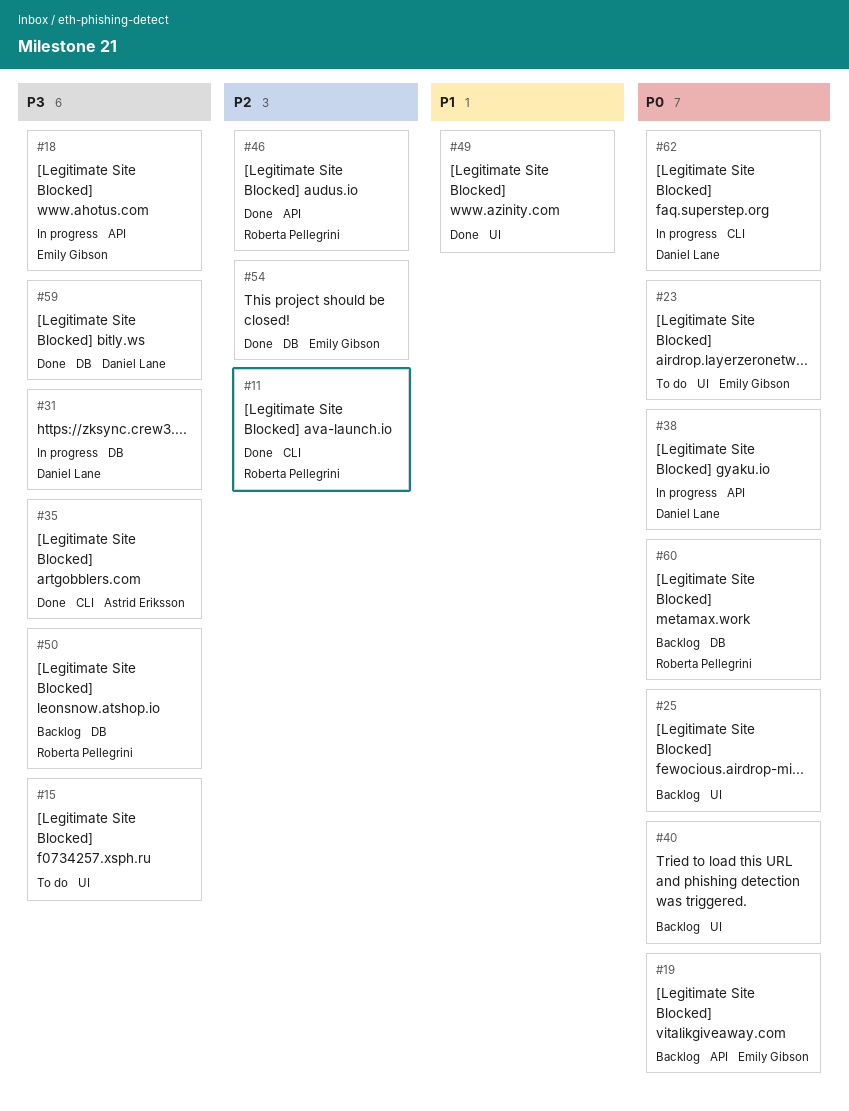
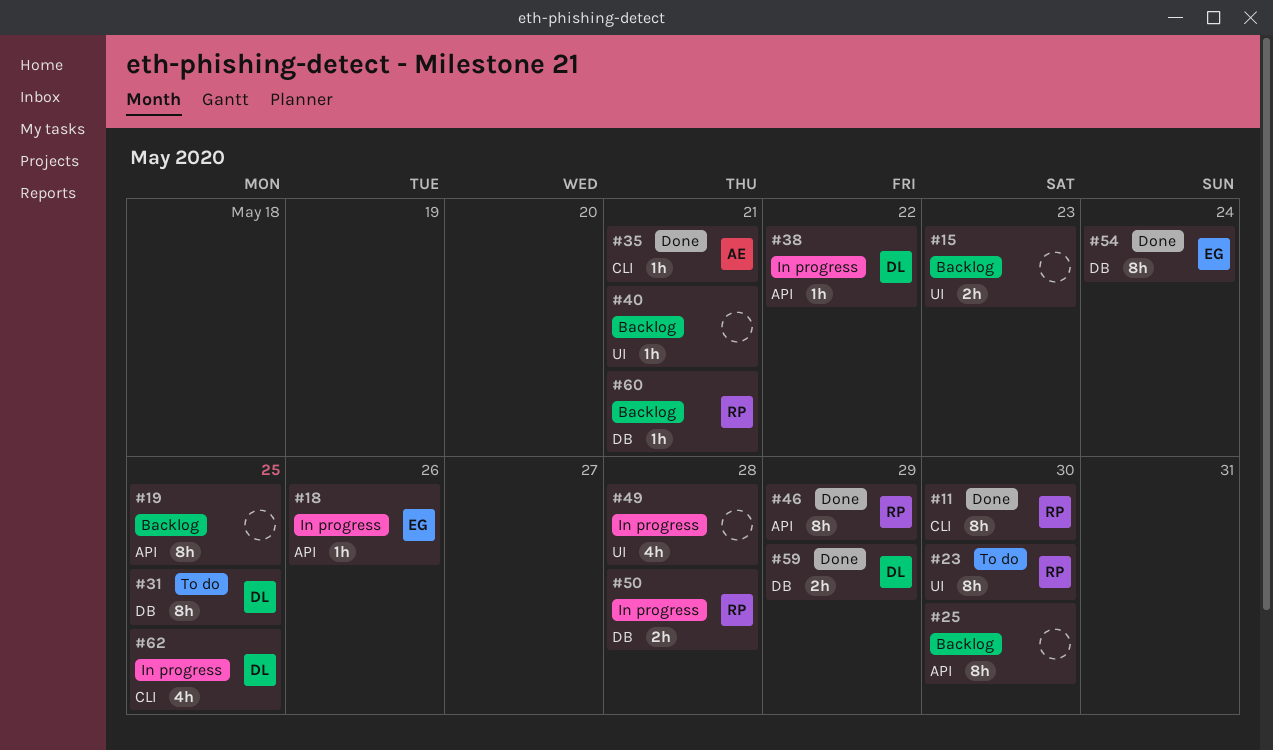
#15, status: To do -> Backlog
#19, owner: Emily Gibson -> none
#23, owner: Emily Gibson -> Roberta Pellegrini
#25, label: UI -> API
#31, status: In progress -> To do
#49, status: Done -> In progress
#50, status: Backlog -> In progress

